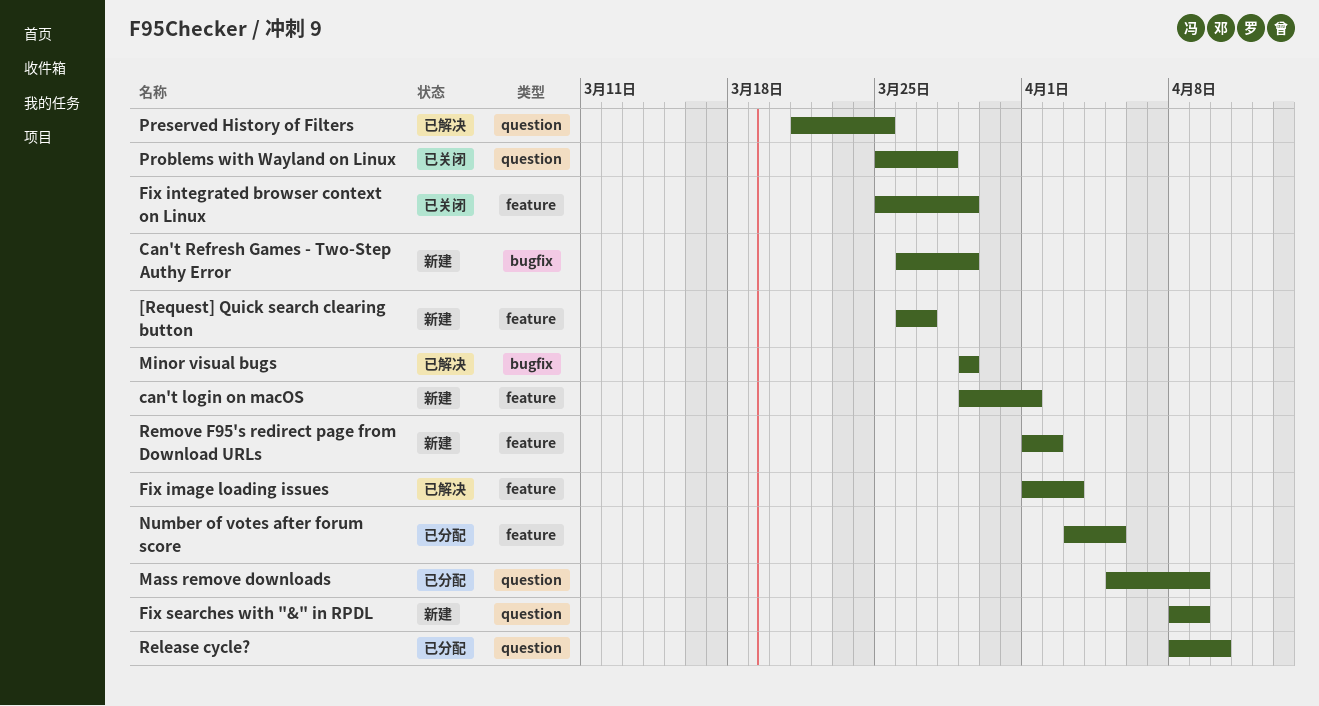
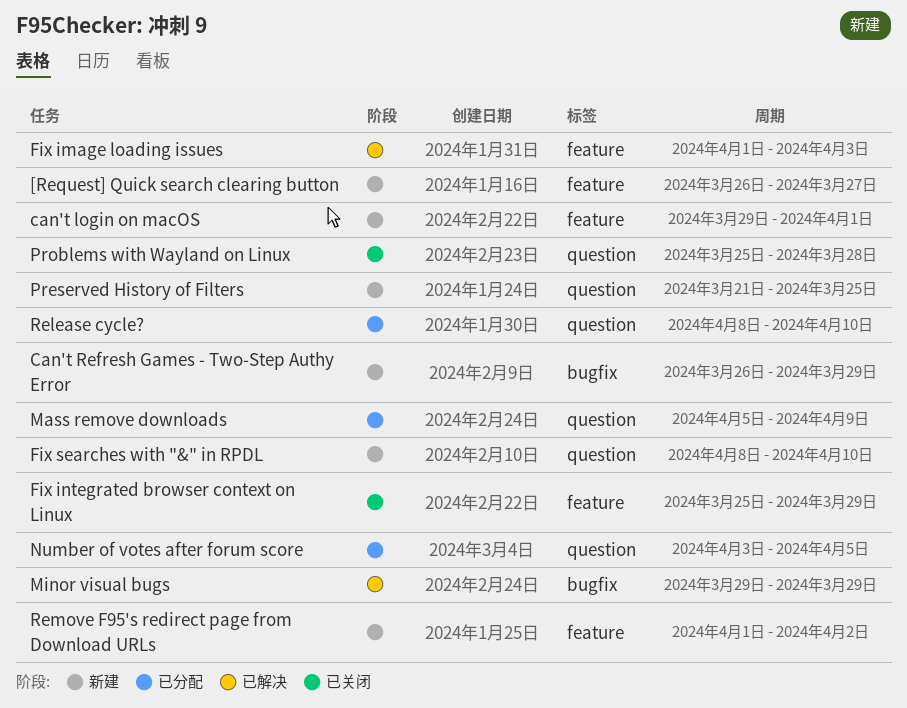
Fix searches with "&" in RPDL, due: Apr 9 -> Apr 10
Number of votes after forum score, label: feature -> question
Preserved History of Filters, status: 已解决 -> 新建

